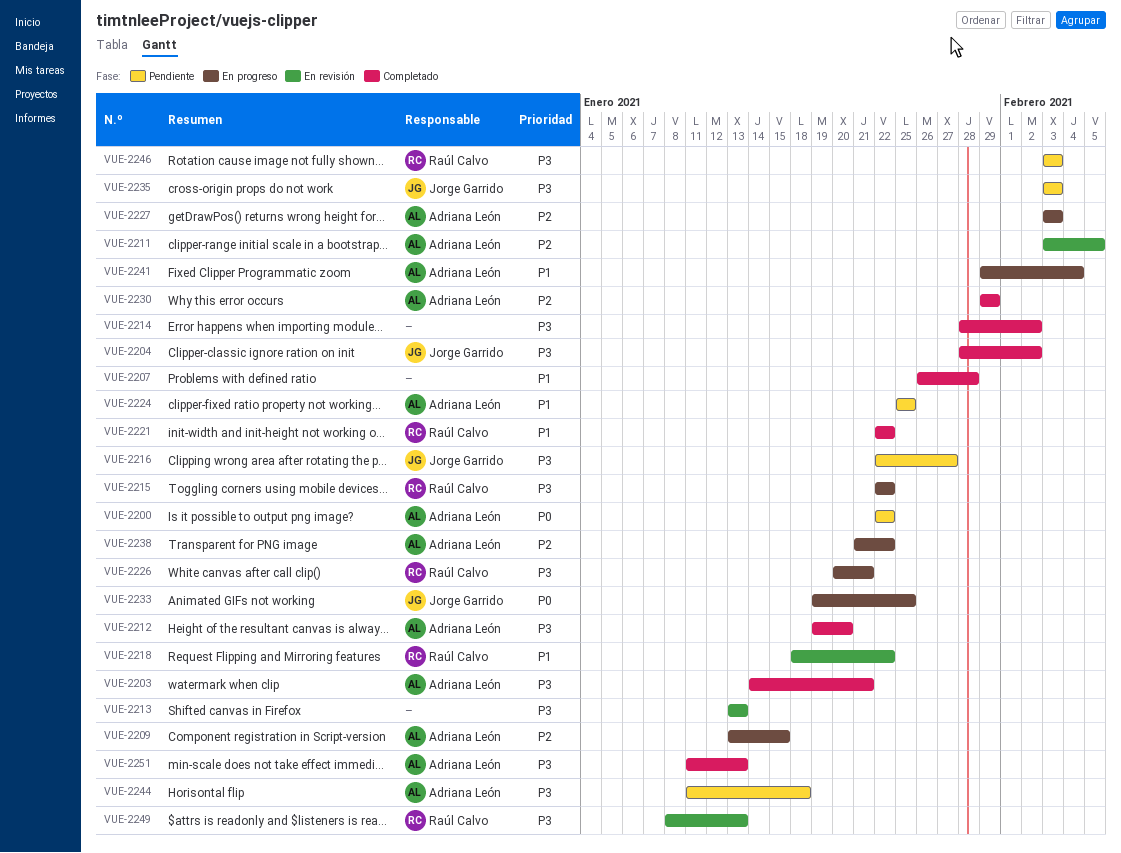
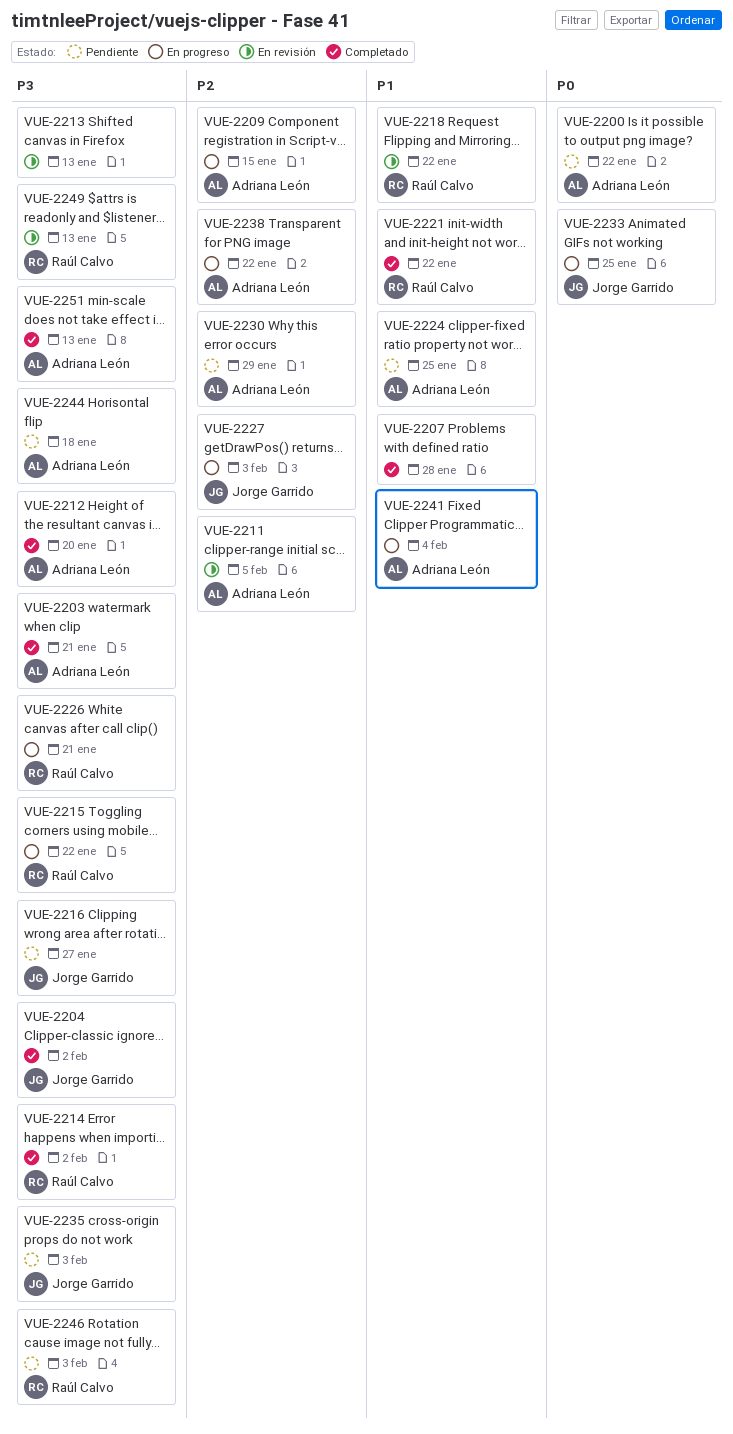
VUE-2214, owner: none -> Raúl Calvo
VUE-2227, owner: Adriana León -> Jorge Garrido
VUE-2230, status: Completado -> Pendiente

